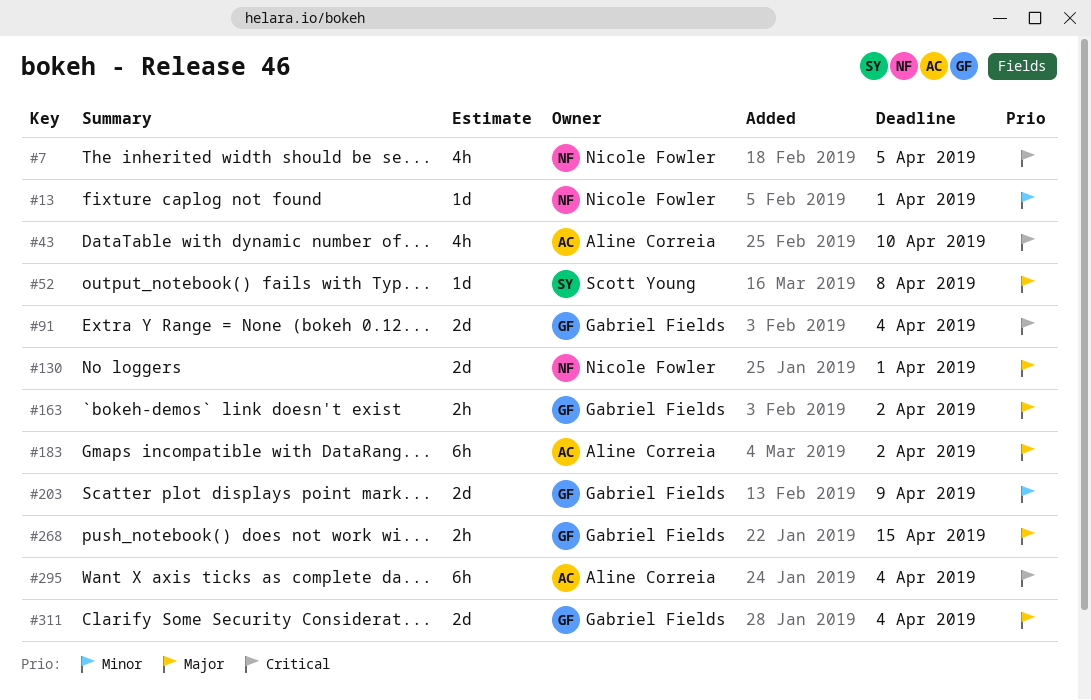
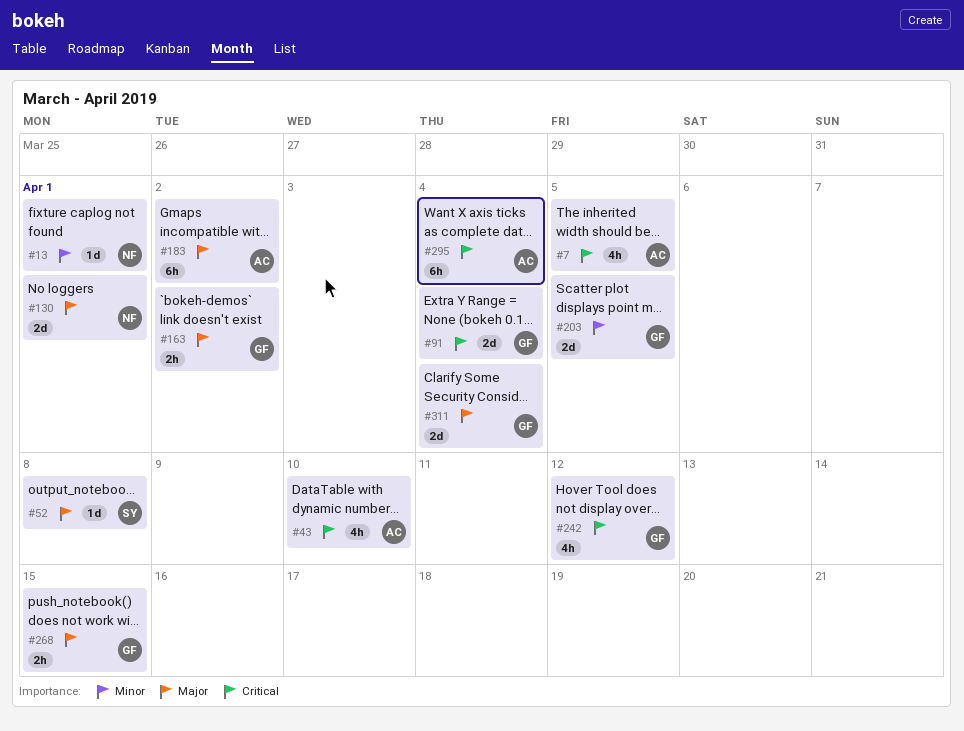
#7, owner: Nicole Fowler -> Aline Correia
#203, due: Apr 9 -> Apr 5
#242: none -> present

